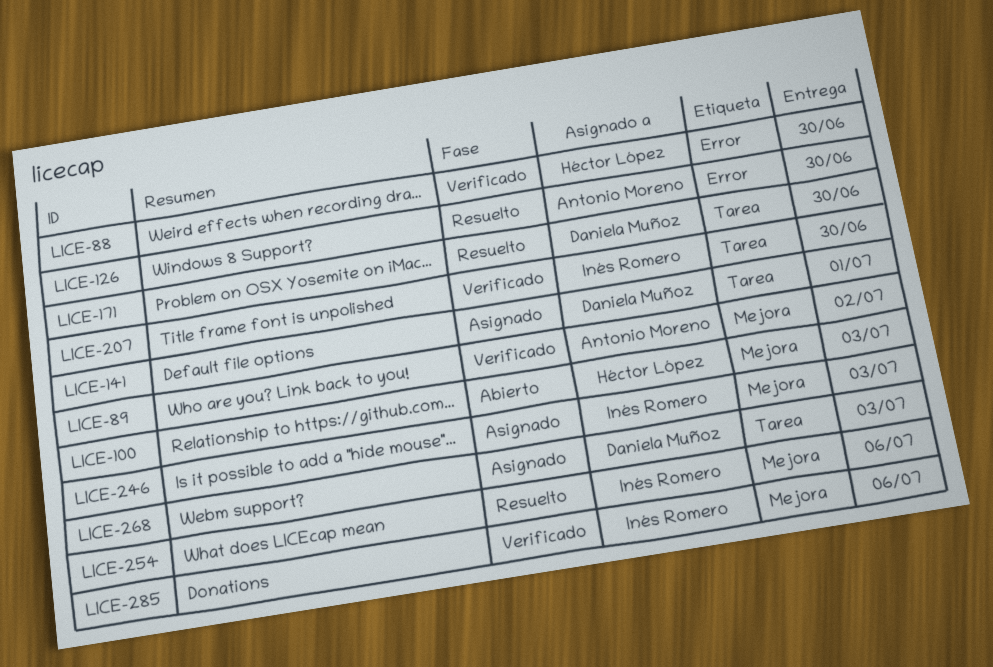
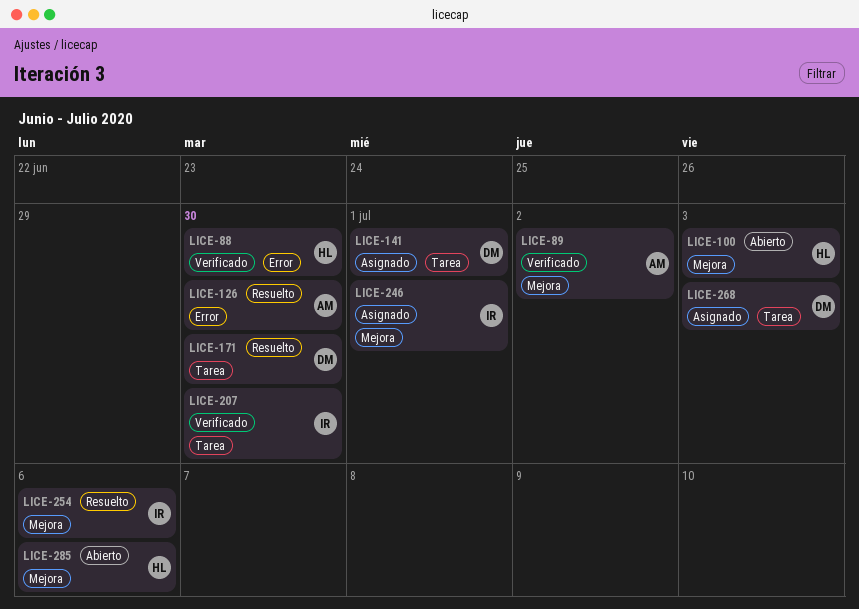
LICE-246, due: Jul 3 -> Jul 1
LICE-285, status: Verificado -> Abierto
LICE-285, owner: Inés Romero -> Héctor López

